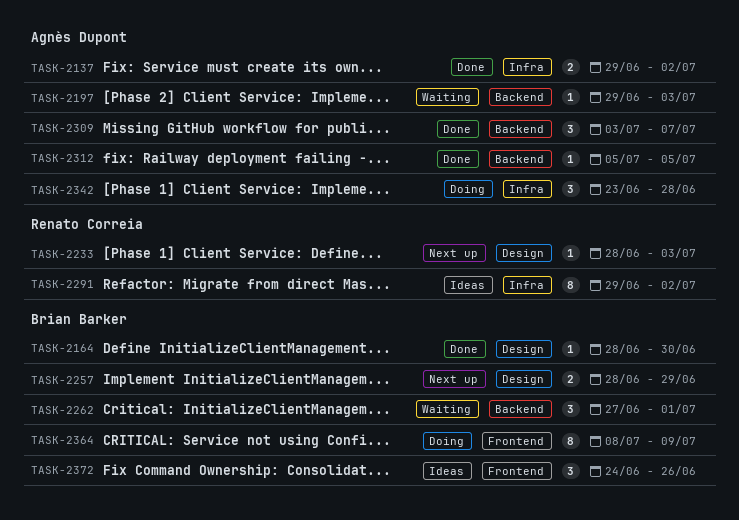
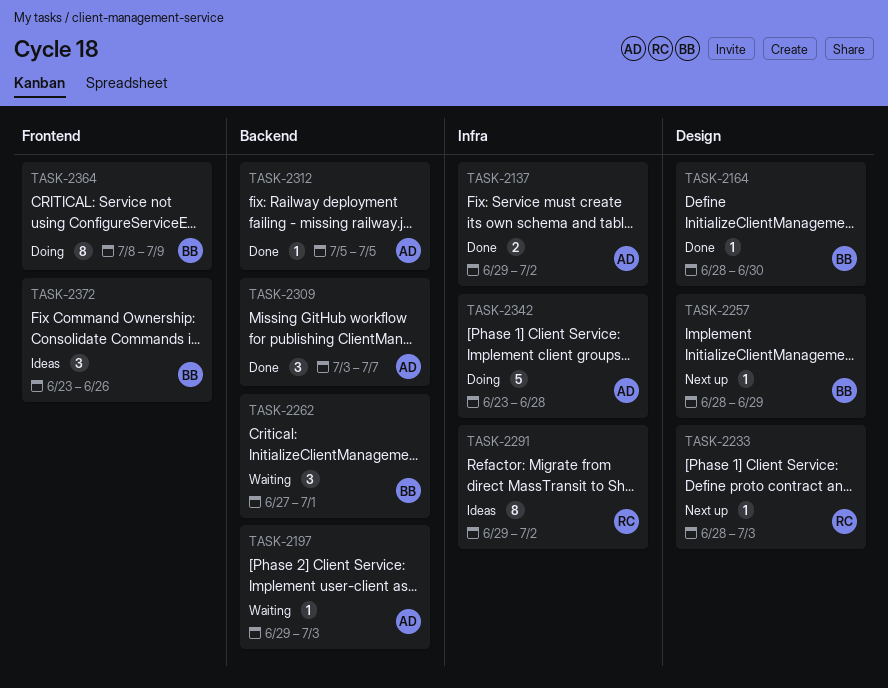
TASK-2257, estimate: 2 -> 1
TASK-2342, estimate: 3 -> 5
TASK-2372, start: Jun 24 -> Jun 23

